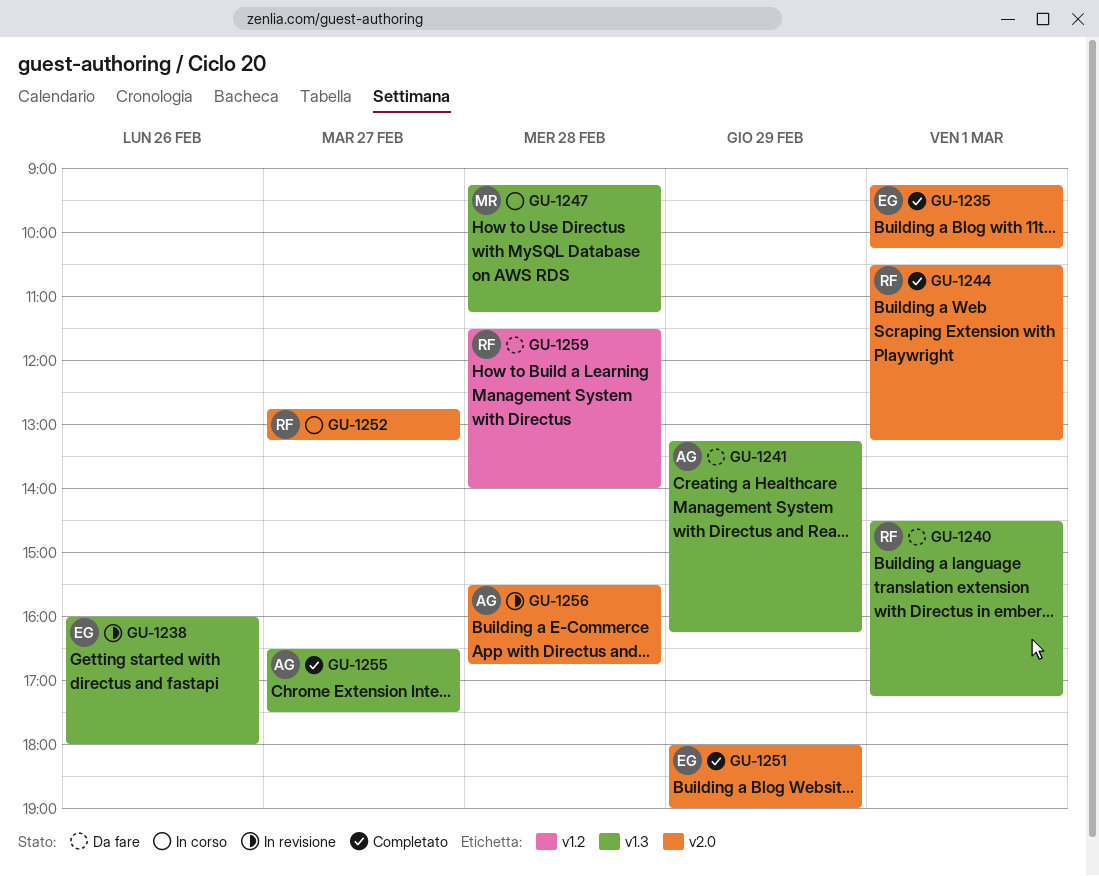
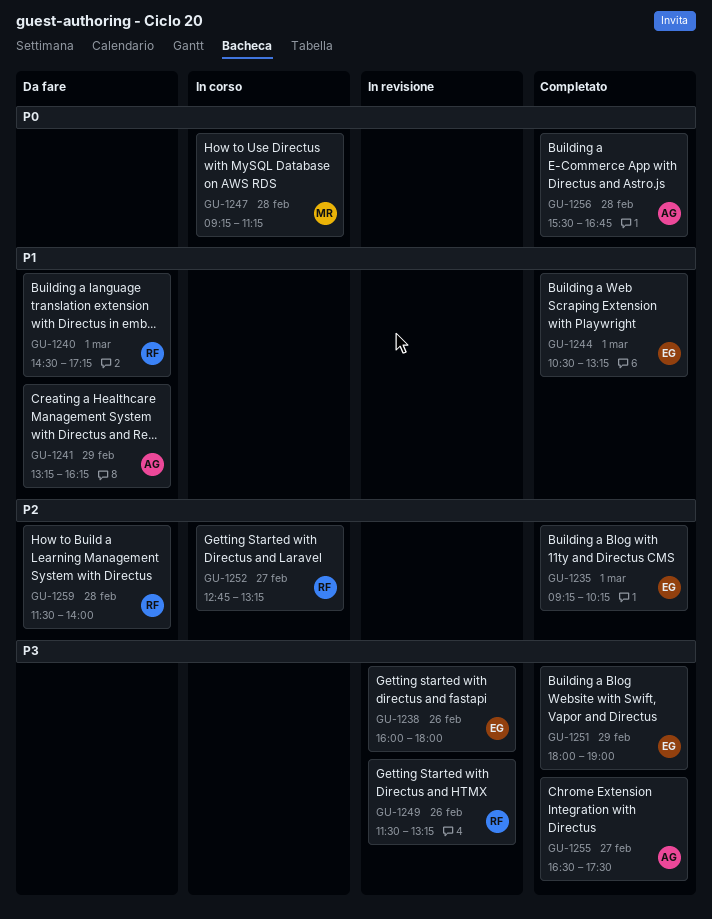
GU-1244, owner: RF -> EG
GU-1249: none -> present
GU-1256, status: In revisione -> Completato

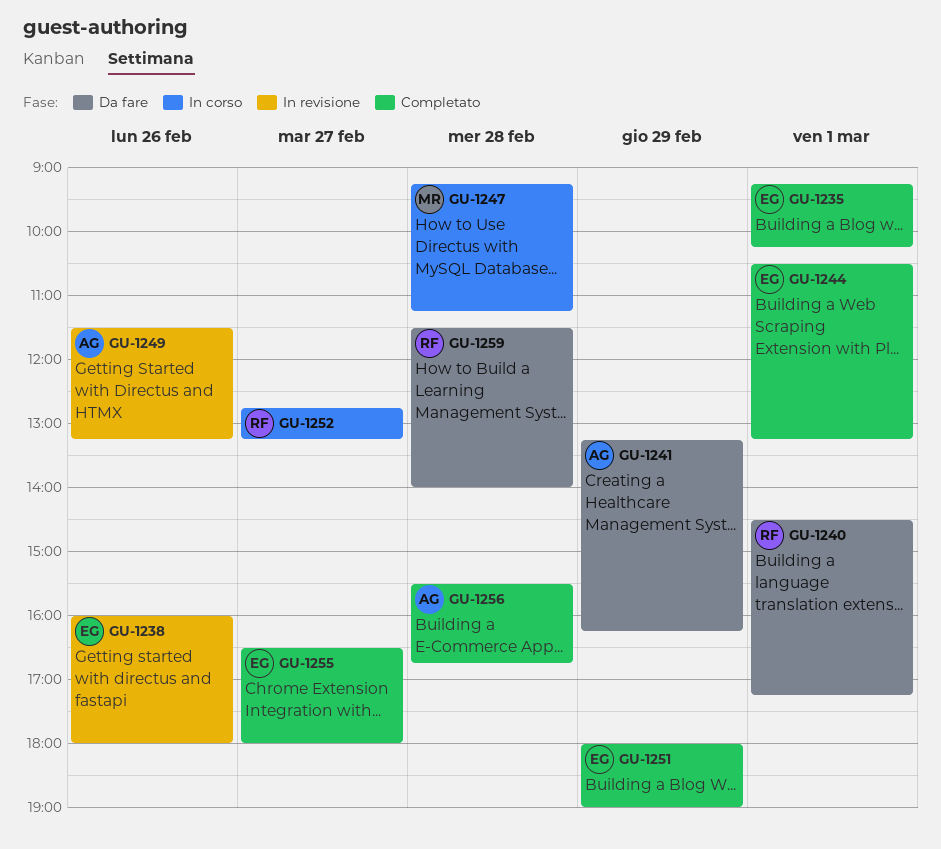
GU-1249, owner: RF -> AG
GU-1255, owner: AG -> EG
GU-1255, ends: 17:30 -> 18:00

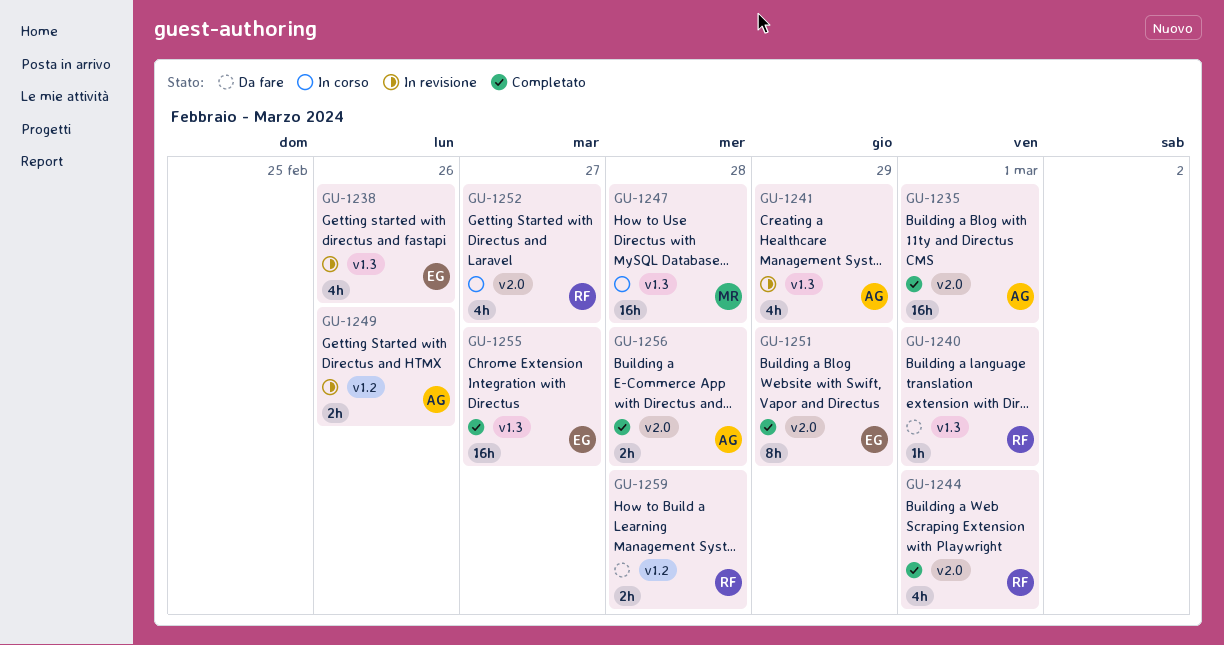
GU-1235, owner: EG -> AG
GU-1241, status: Da fare -> In revisione
GU-1244, owner: EG -> RF

